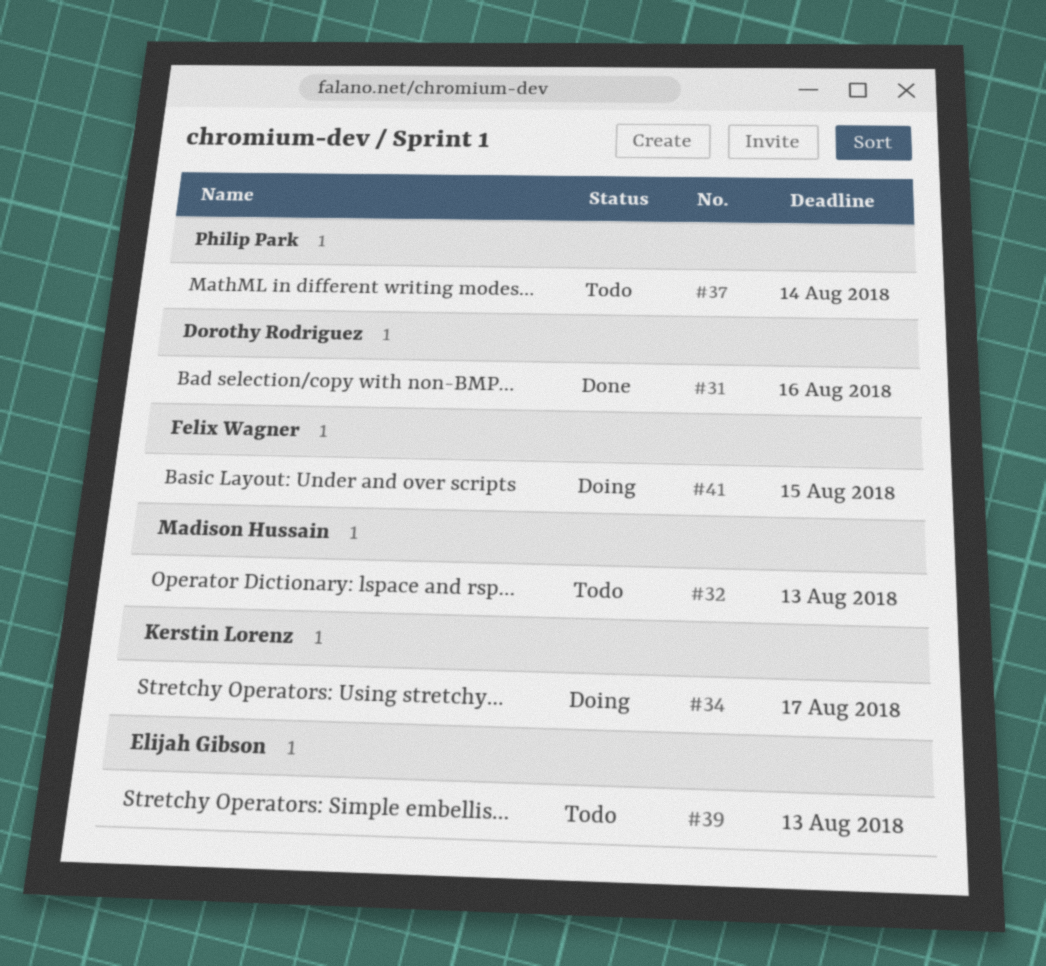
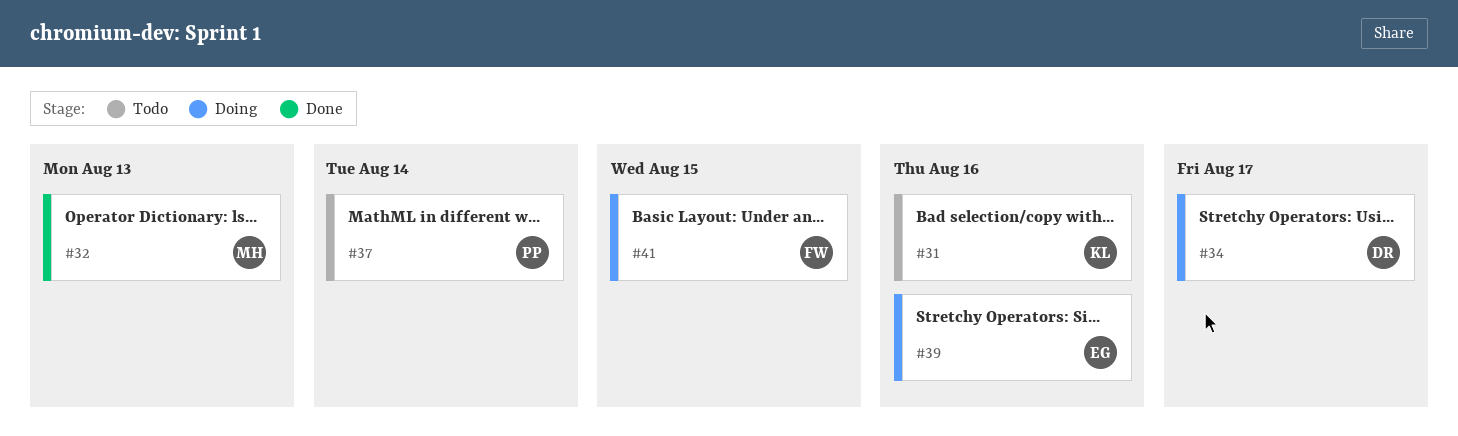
#31, status: Done -> Todo
#31, owner: Dorothy Rodriguez -> Kerstin Lorenz
#32, status: Todo -> Done
#34, owner: Kerstin Lorenz -> Dorothy Rodriguez
#39, status: Todo -> Doing
#39, due: Aug 13 -> Aug 16

